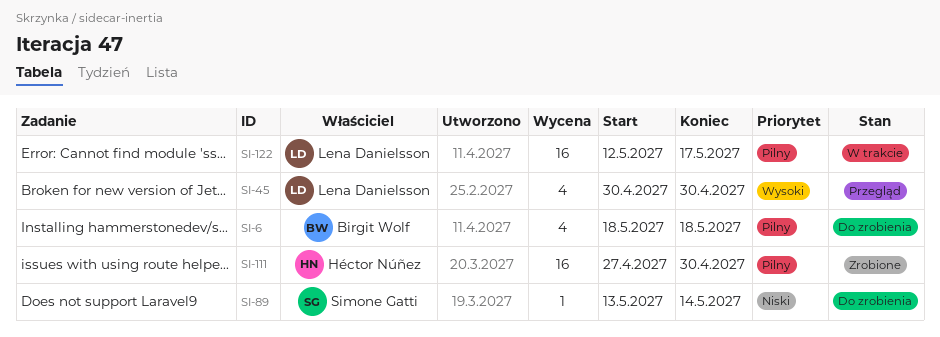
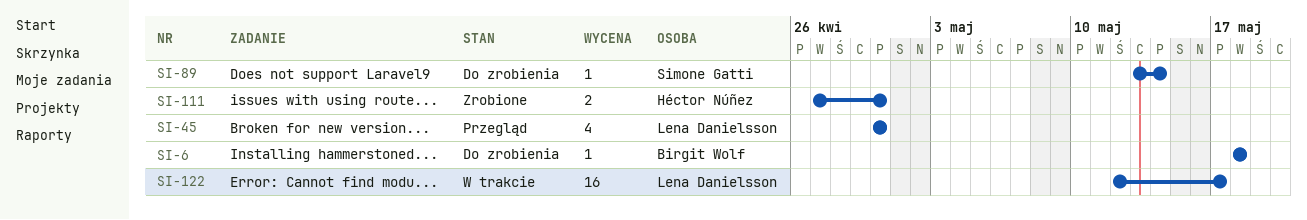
SI-6, estimate: 4 -> 1
SI-111, estimate: 16 -> 2

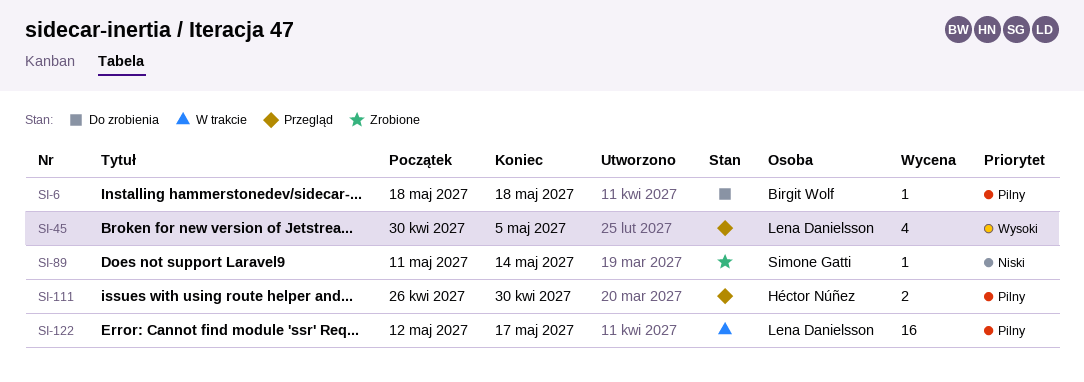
SI-45, due: Apr 30 -> May 5
SI-89, status: Do zrobienia -> Zrobione
SI-89, start: May 13 -> May 11
SI-111, status: Zrobione -> Przegląd
SI-111, start: Apr 27 -> Apr 26

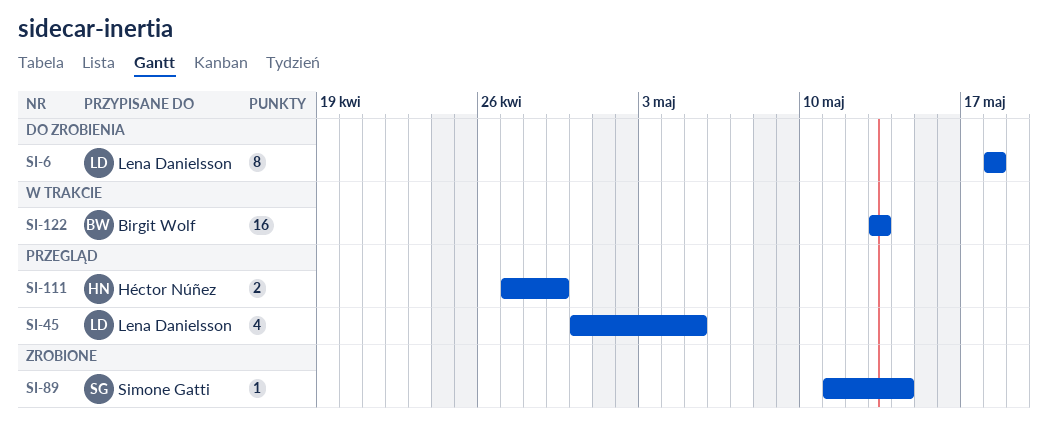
SI-6, owner: Birgit Wolf -> Lena Danielsson
SI-6, estimate: 1 -> 8
SI-111, start: Apr 26 -> Apr 27
SI-111, due: Apr 30 -> Apr 29
SI-122, owner: Lena Danielsson -> Birgit Wolf
SI-122, start: May 12 -> May 13
SI-122, due: May 17 -> May 13

